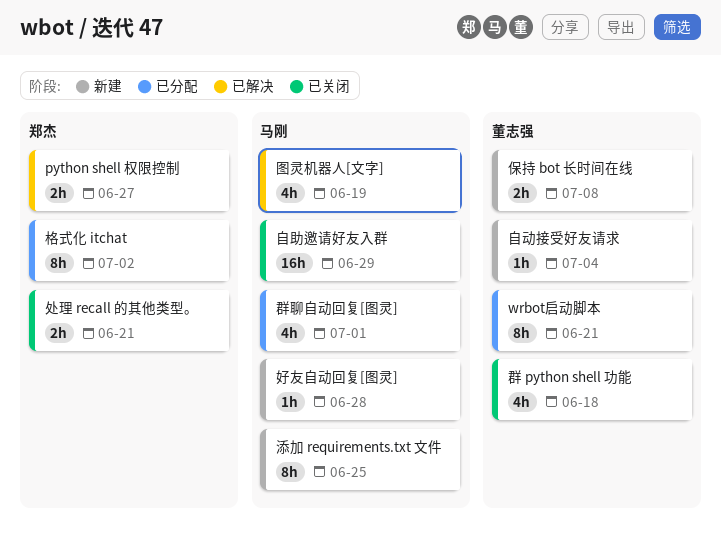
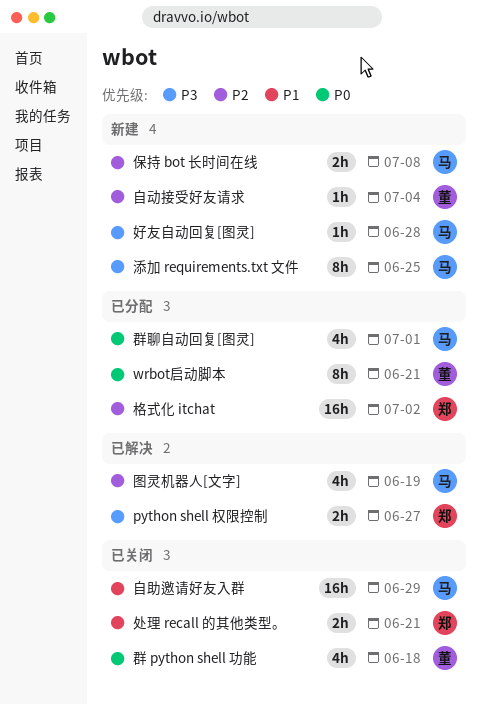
保持 bot 长时间在线, owner: 董志强 -> 马刚
格式化 itchat, estimate: 8h -> 16h

